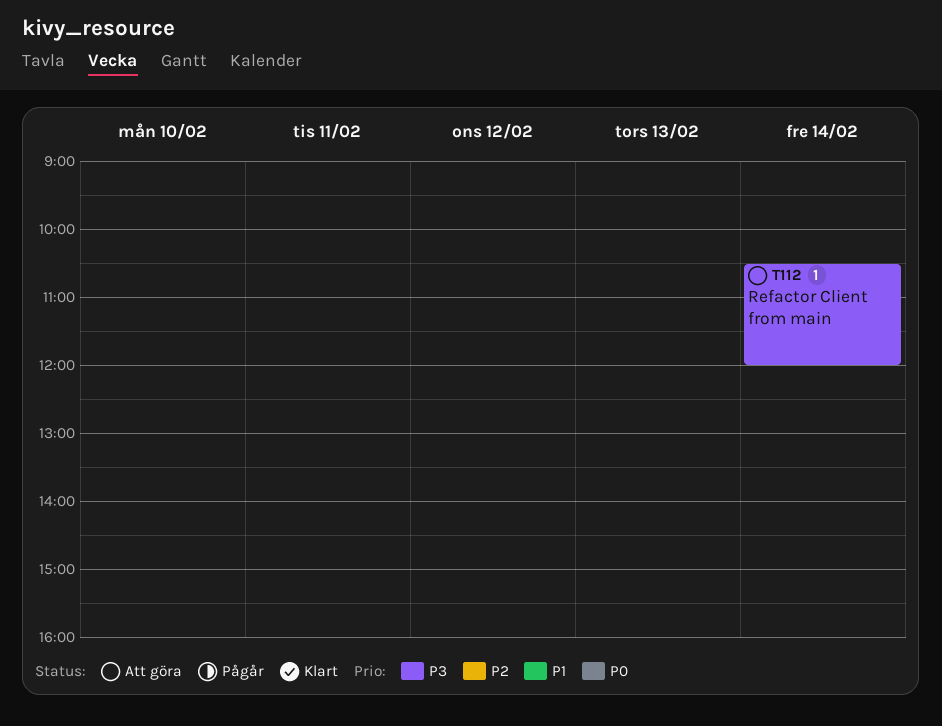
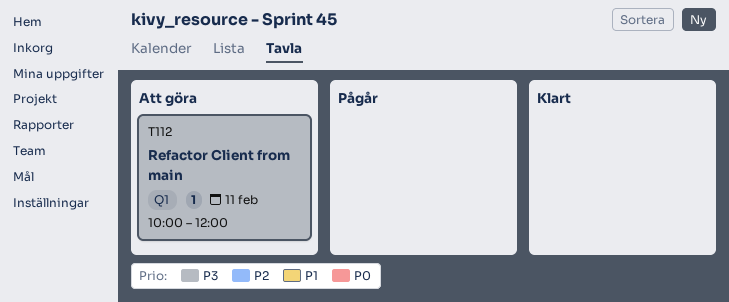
T112, day: Feb 14 -> Feb 11
T112, begins: 10:30 -> 10:00

